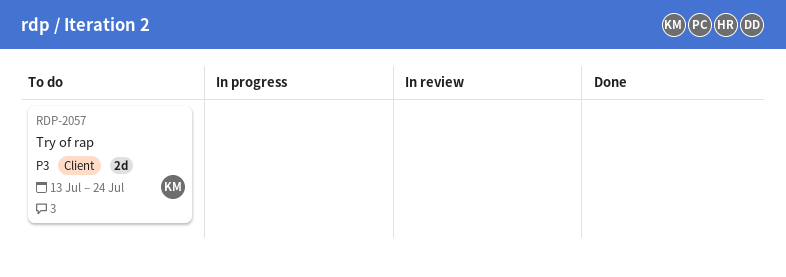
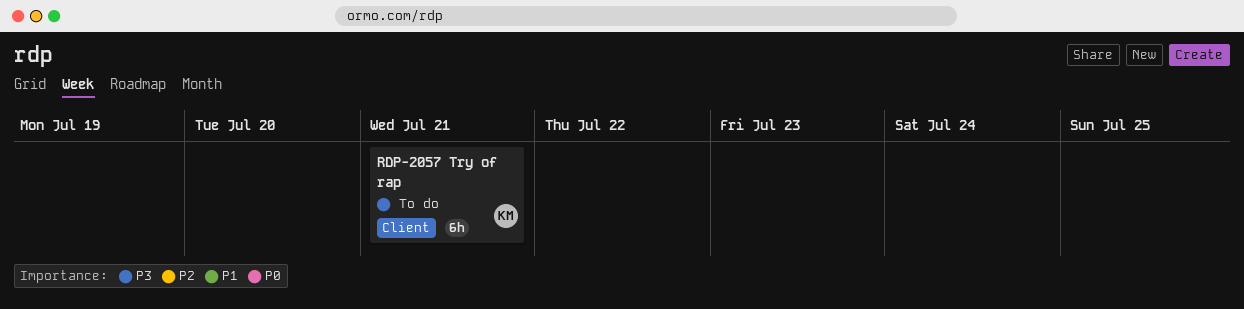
RDP-2057, estimate: 2d -> 6h
RDP-2057, due: Jul 24 -> Jul 21

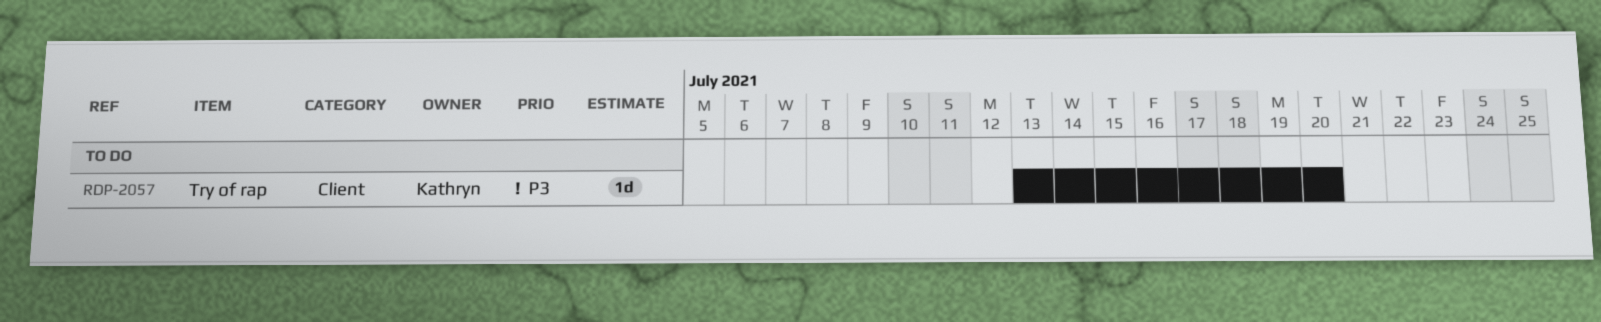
RDP-2057, estimate: 6h -> 1d
RDP-2057, due: Jul 21 -> Jul 20

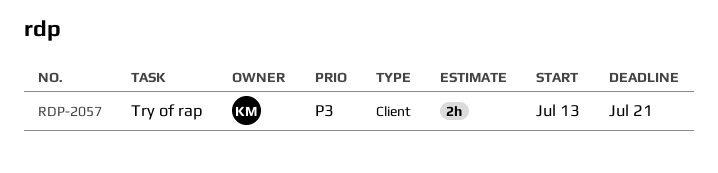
RDP-2057, estimate: 1d -> 2h
RDP-2057, due: Jul 20 -> Jul 21

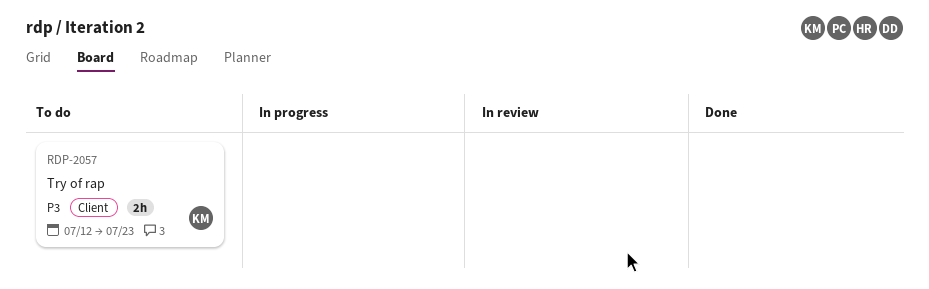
RDP-2057, start: Jul 13 -> Jul 12
RDP-2057, due: Jul 21 -> Jul 23

